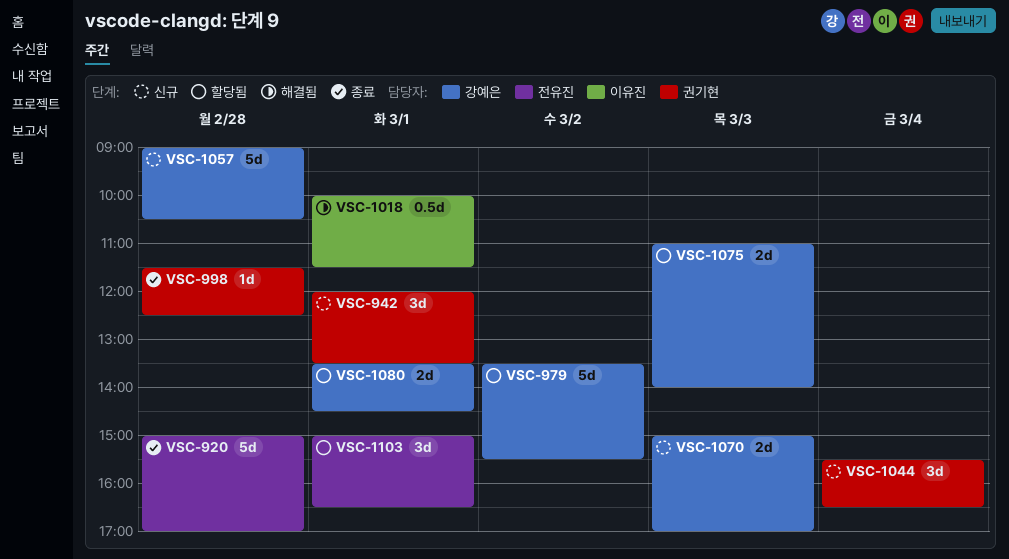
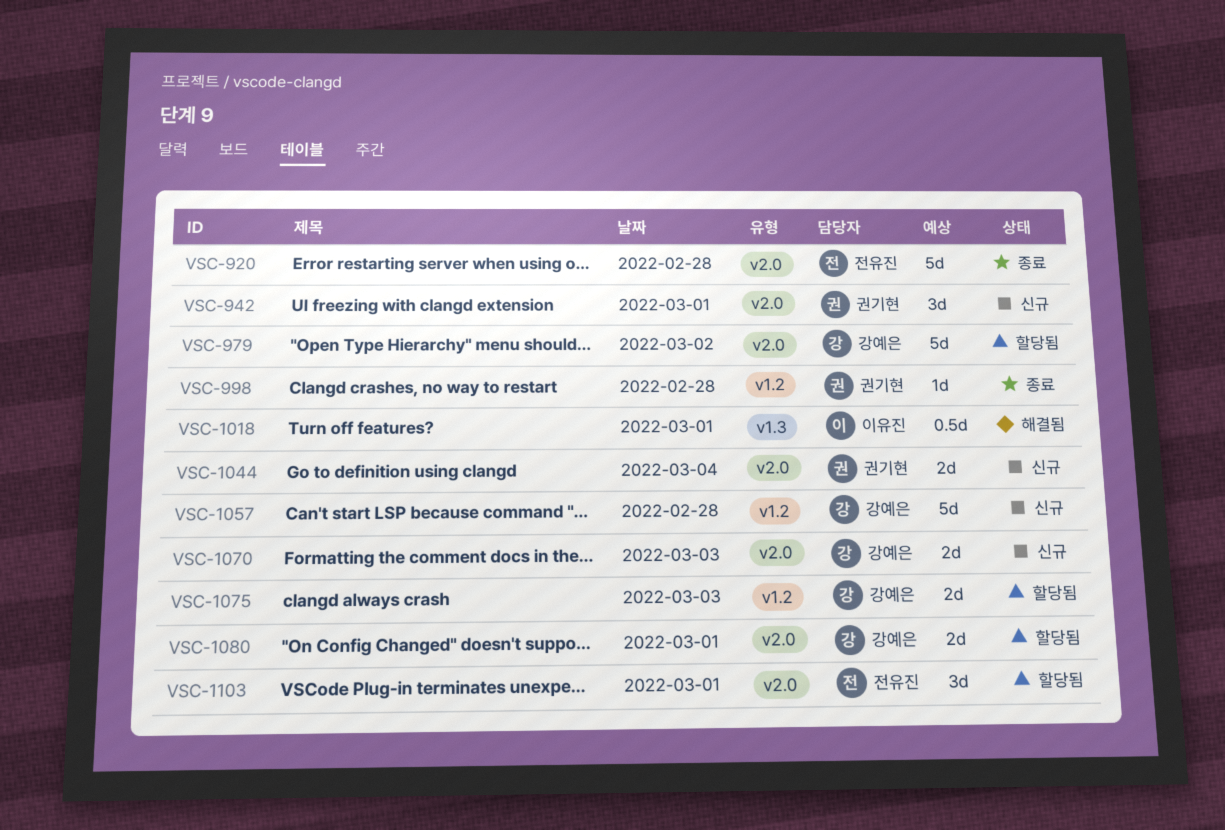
VSC-1044, estimate: 3d -> 2d

